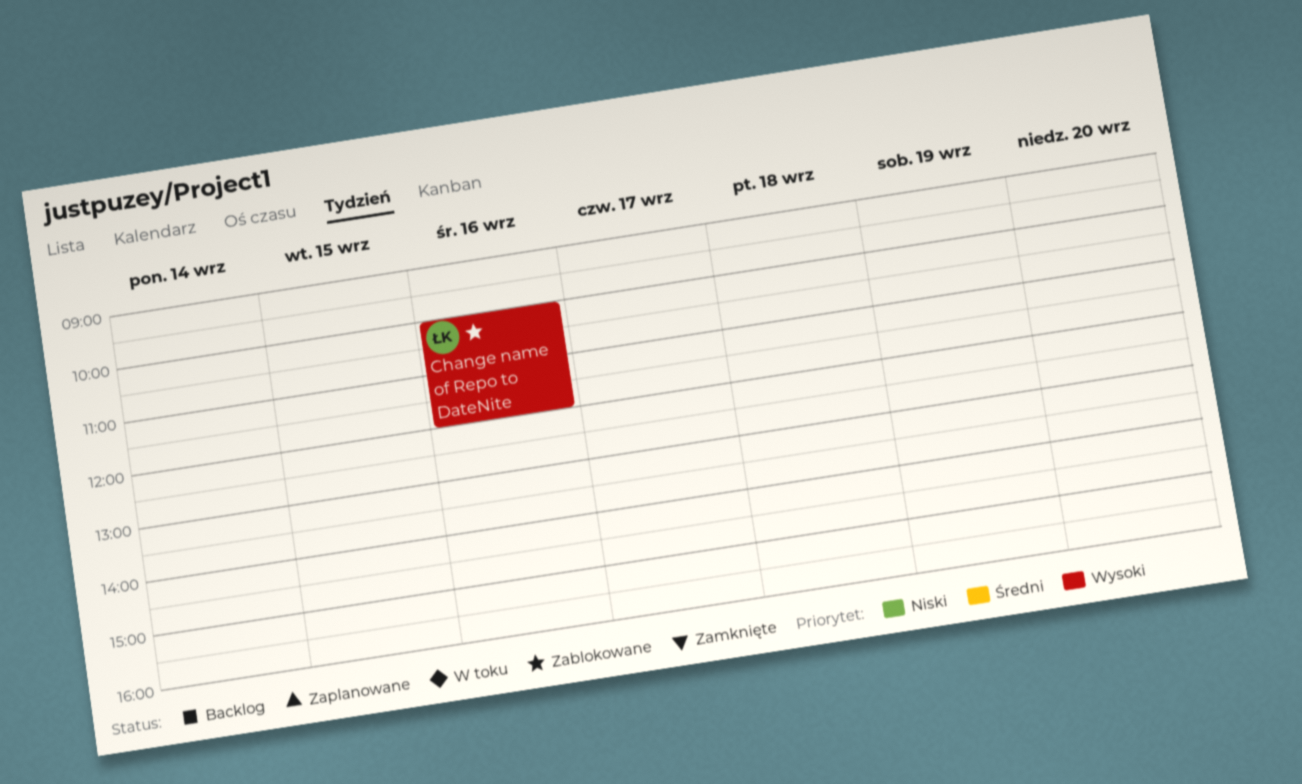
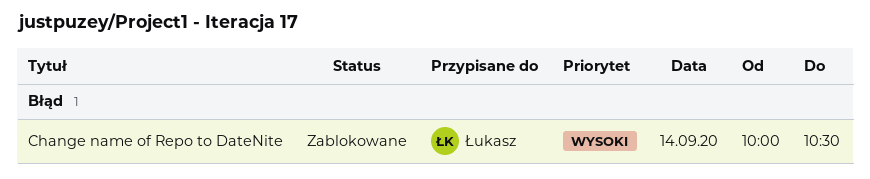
Change name of Repo to DateNite, day: Sep 16 -> Sep 14
Change name of Repo to DateNite, ends: 12:00 -> 10:30

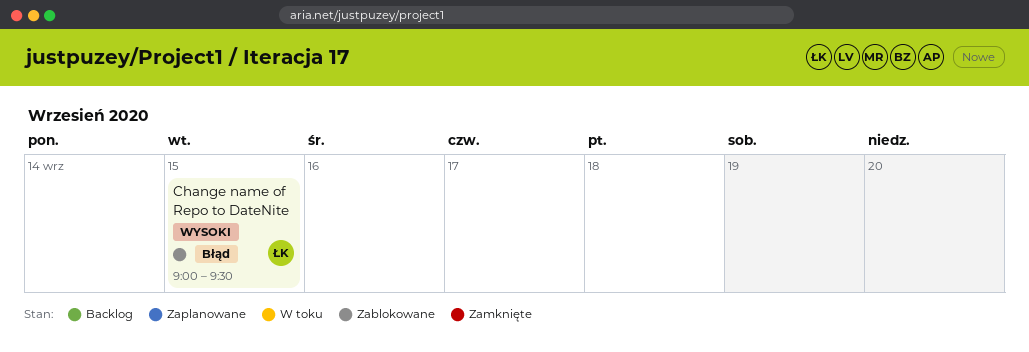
Change name of Repo to DateNite, day: Sep 14 -> Sep 15
Change name of Repo to DateNite, begins: 10:00 -> 09:00
Change name of Repo to DateNite, ends: 10:30 -> 09:30

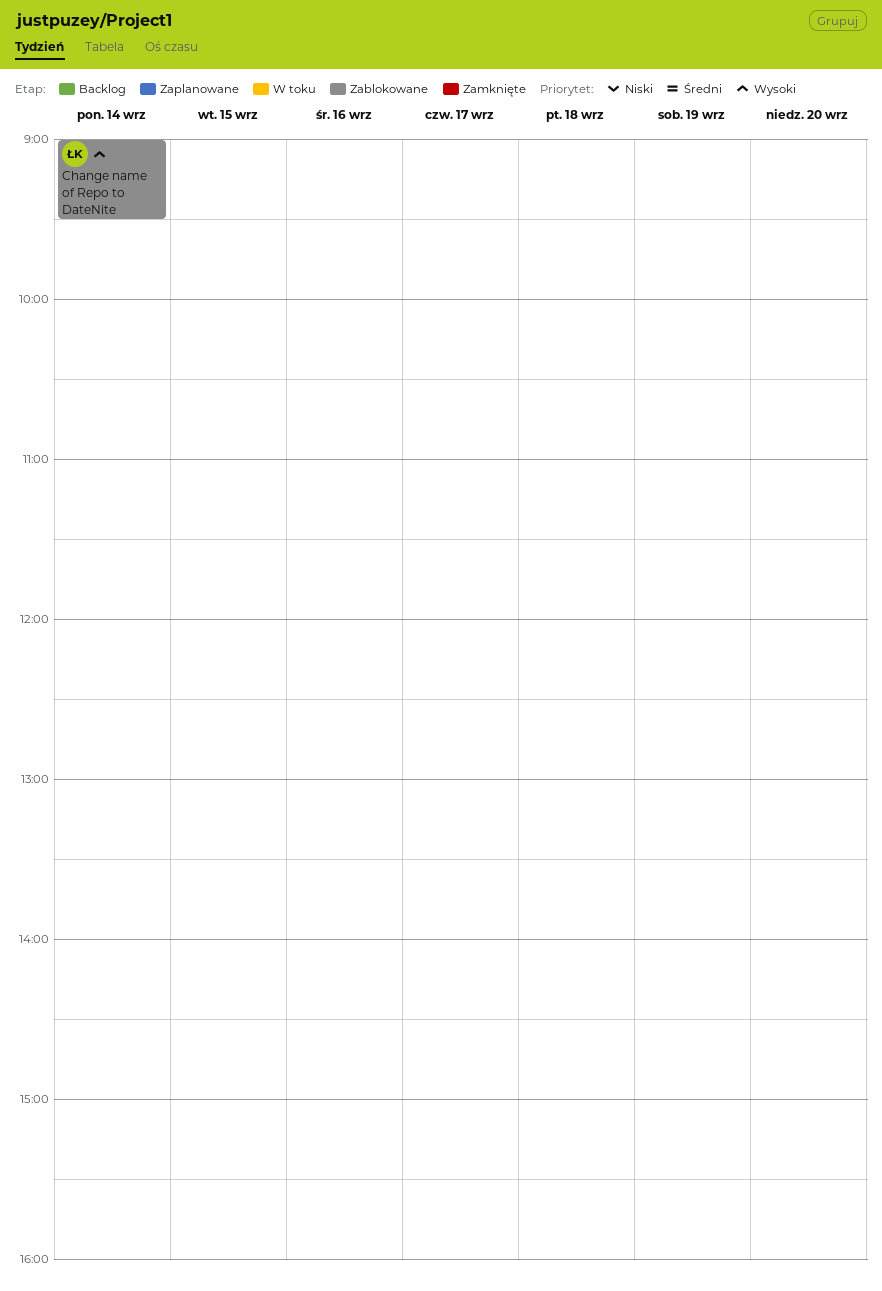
Change name of Repo to DateNite, day: Sep 15 -> Sep 14

